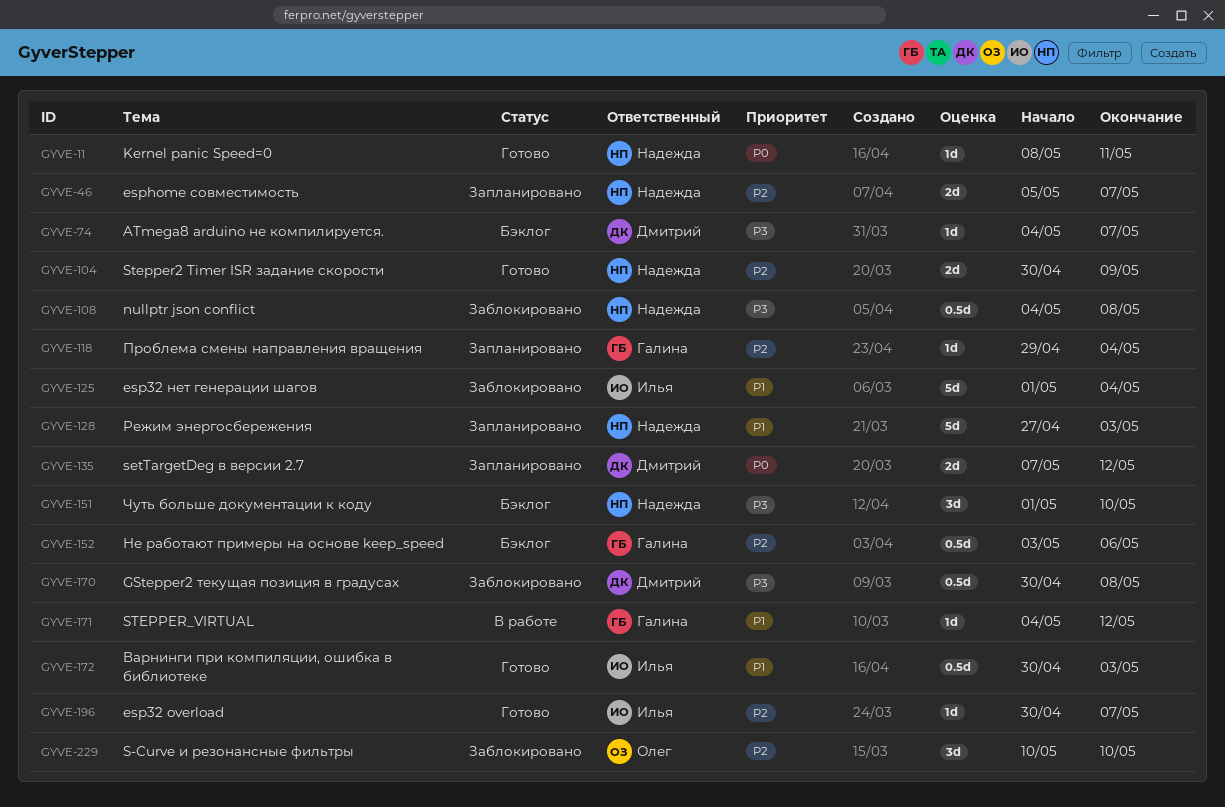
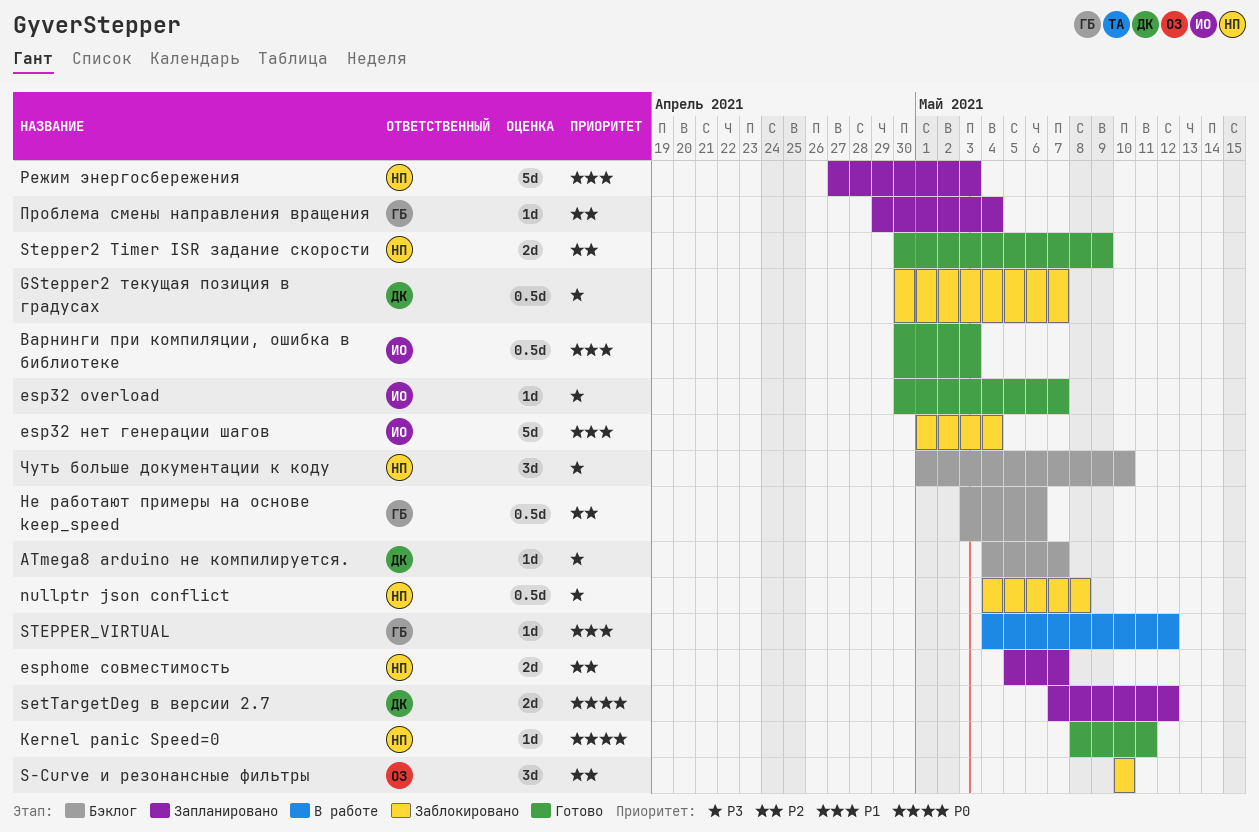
esp32 overload, priority: P2 -> P3
GStepper2 текущая позиция в градусах, due: May 8 -> May 7

